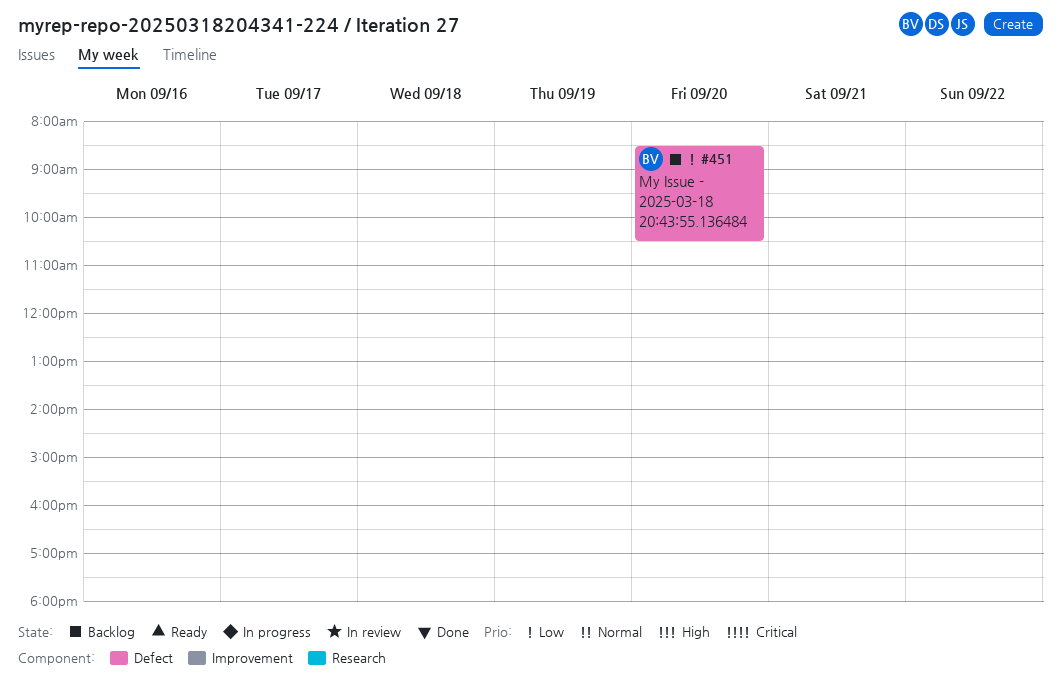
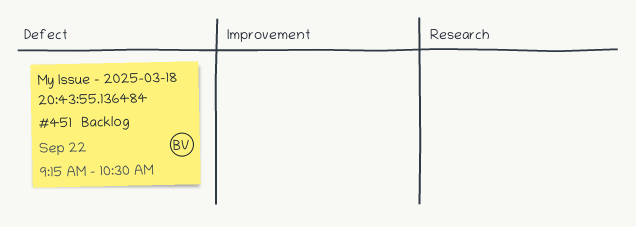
#451, day: Sep 20 -> Sep 22
#451, begins: 08:30 -> 09:15

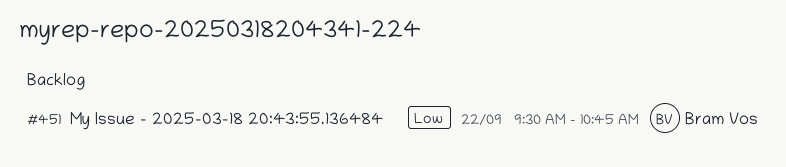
#451, begins: 09:15 -> 09:30
#451, ends: 10:30 -> 10:45

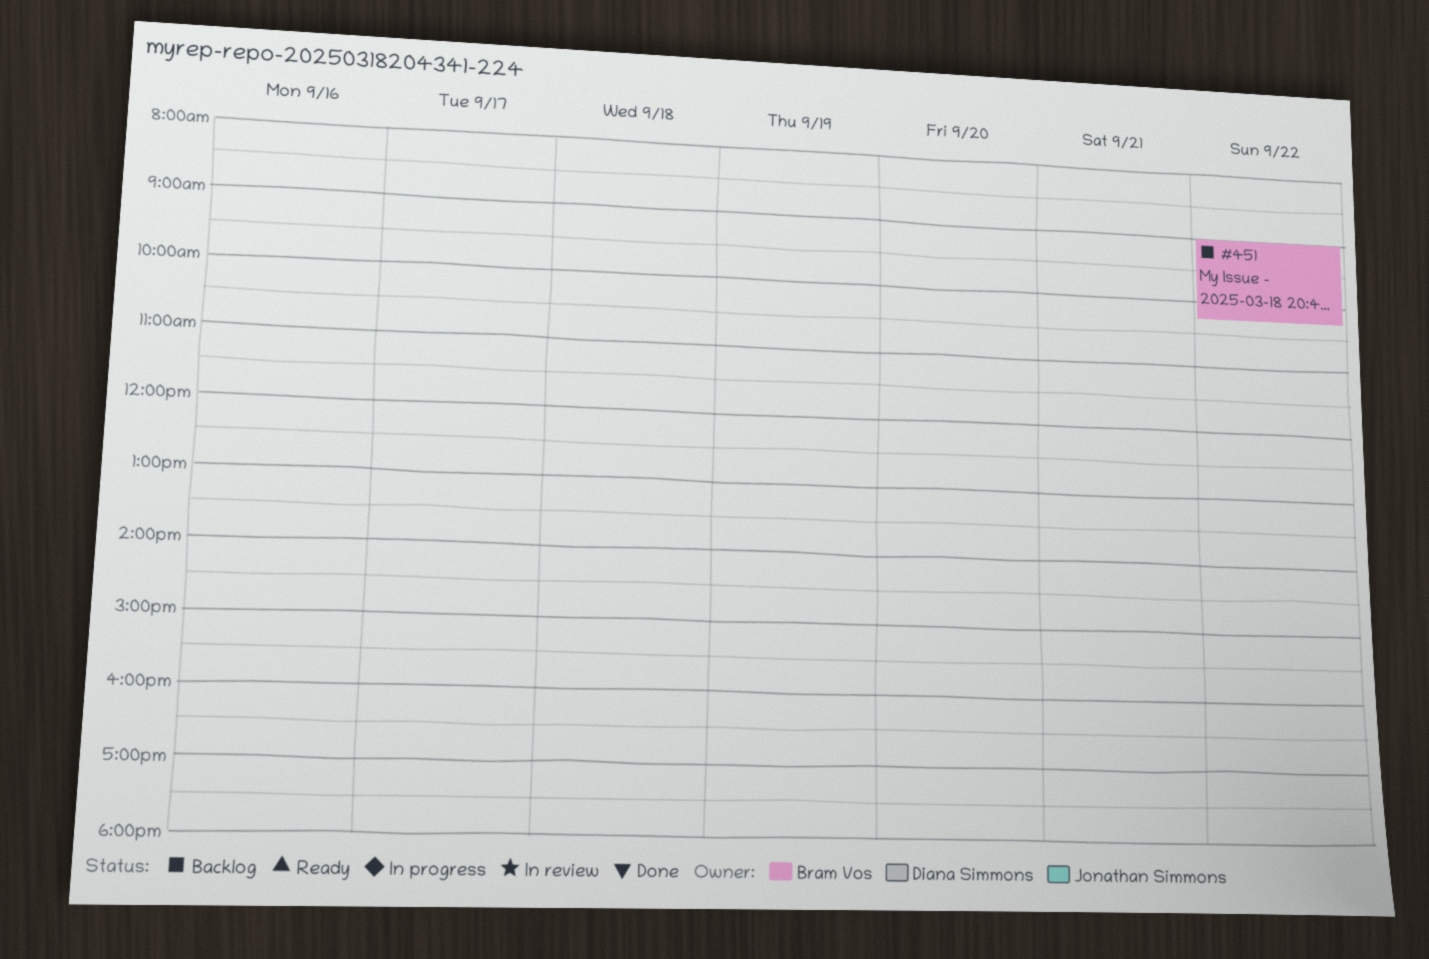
#451, begins: 09:30 -> 09:00
#451, ends: 10:45 -> 10:15

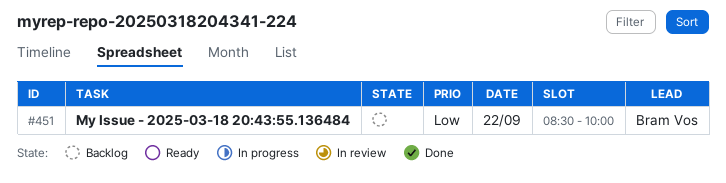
#451, begins: 09:00 -> 08:30
#451, ends: 10:15 -> 10:00

